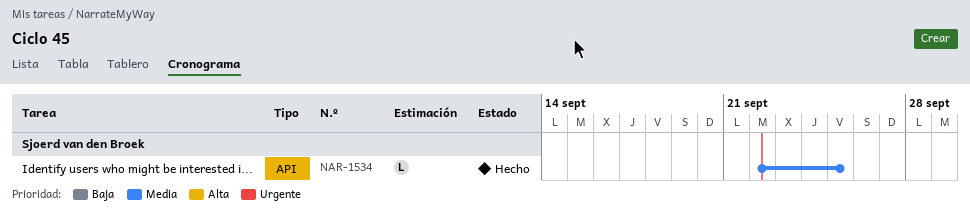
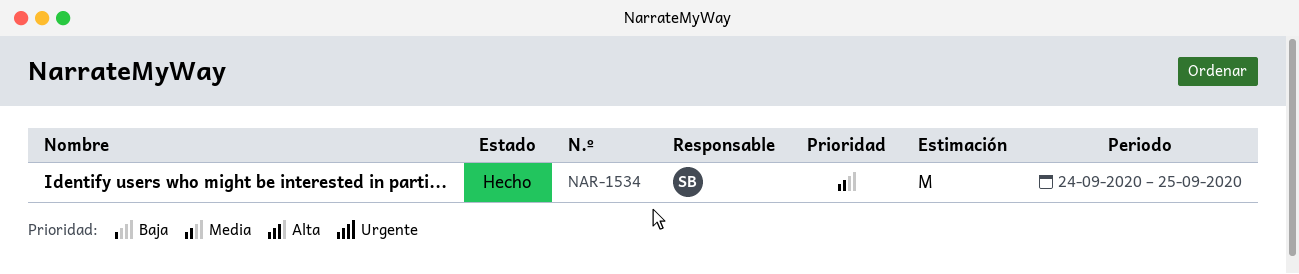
NAR-1534, estimate: L -> M
NAR-1534, start: Sep 22 -> Sep 24

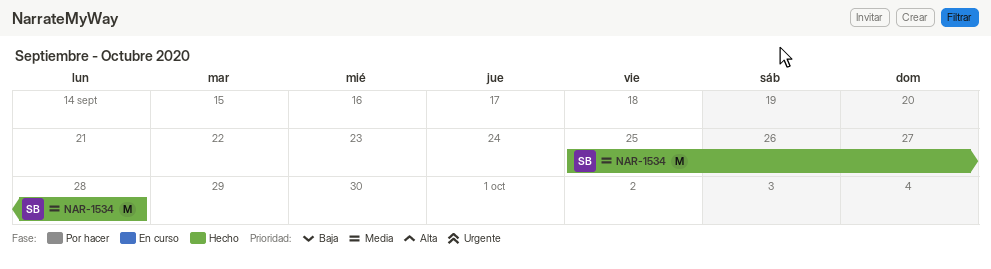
NAR-1534, start: Sep 24 -> Sep 25
NAR-1534, due: Sep 25 -> Sep 28

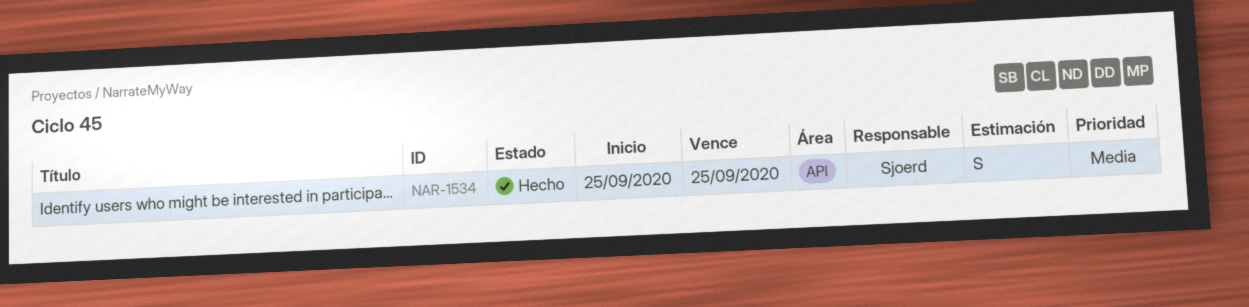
NAR-1534, estimate: M -> S
NAR-1534, due: Sep 28 -> Sep 25

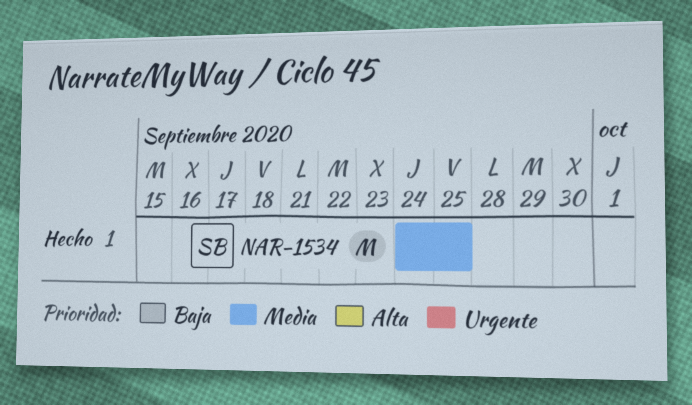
NAR-1534, estimate: S -> M
NAR-1534, start: Sep 25 -> Sep 24

